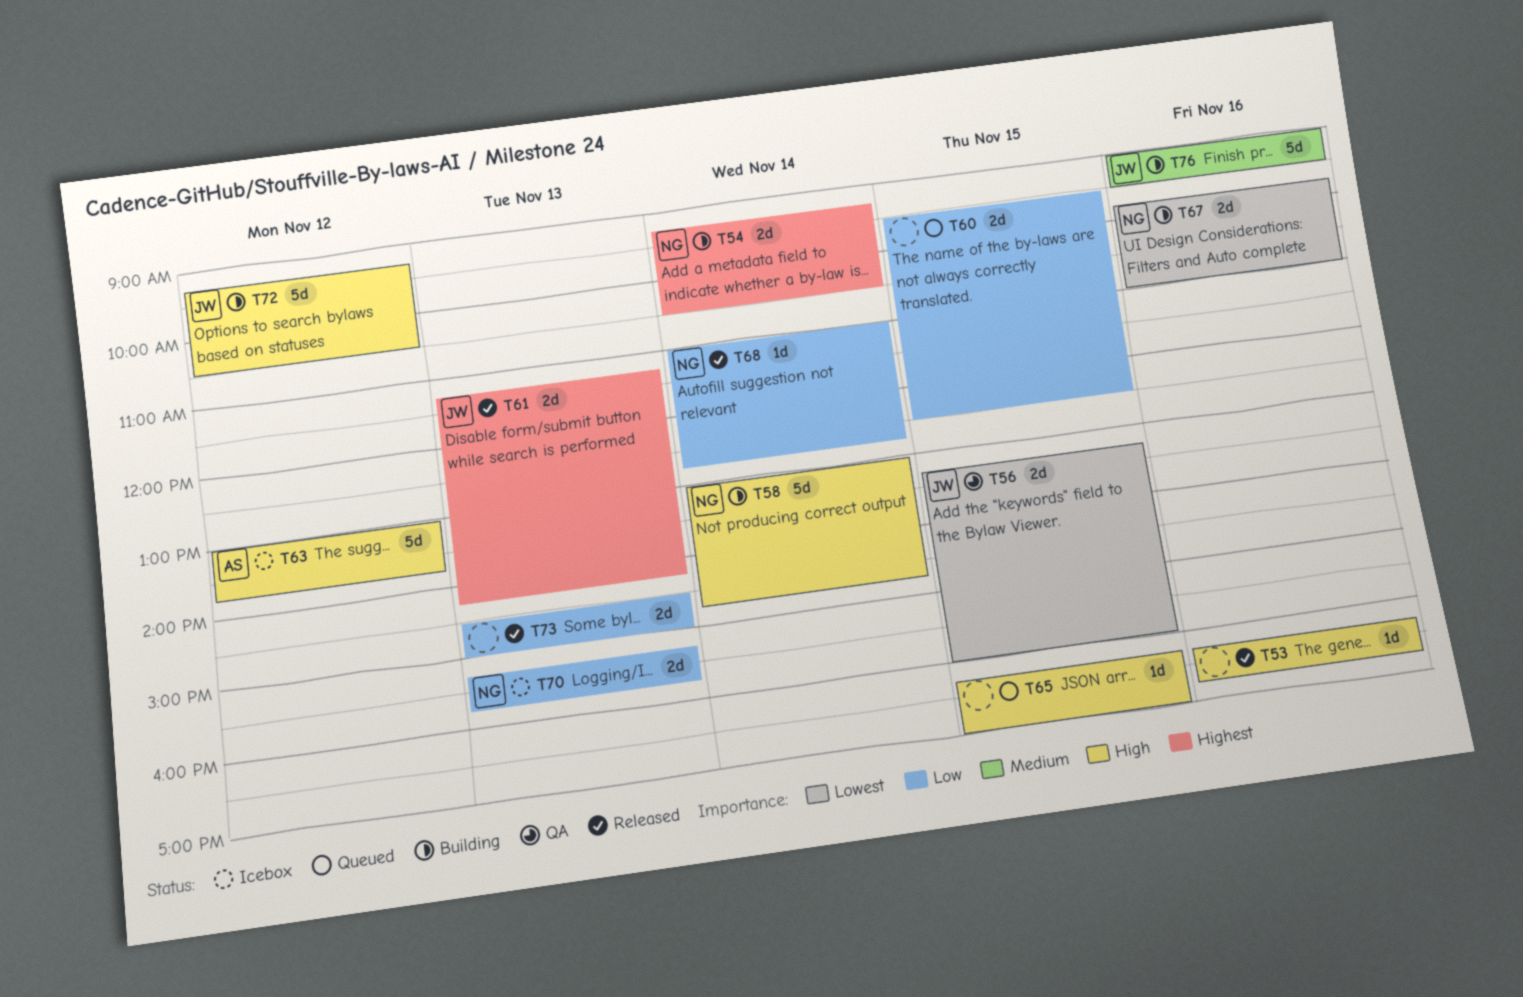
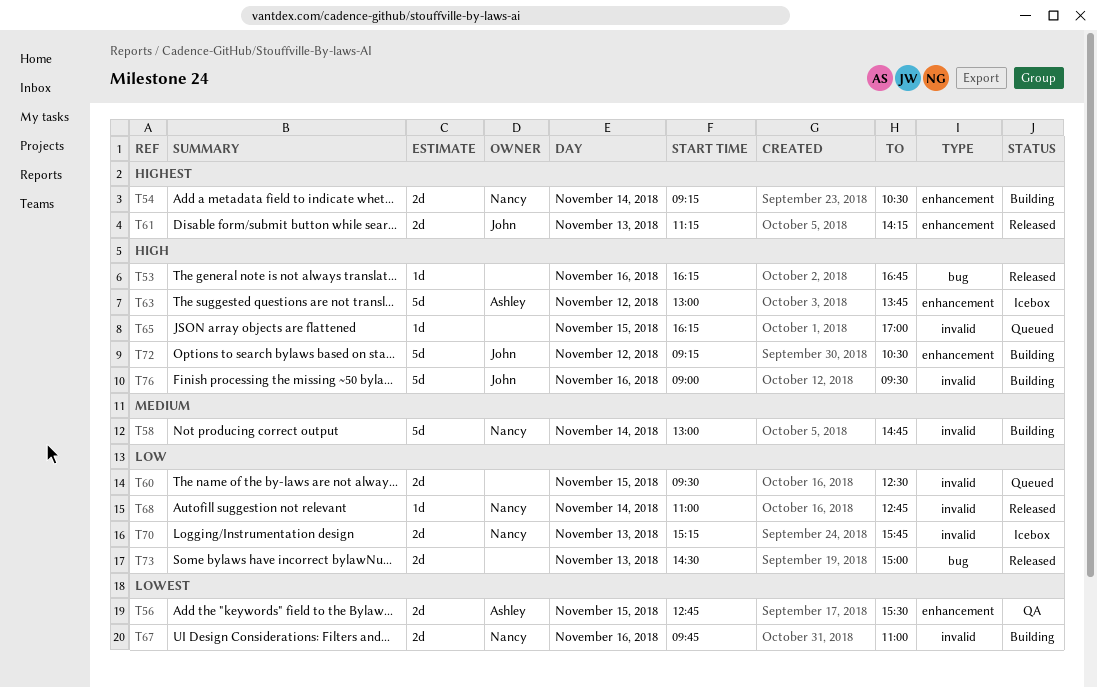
T56, owner: John -> Ashley
T56, begins: 13:15 -> 12:45
T56, ends: 16:00 -> 15:30
T58, priority: High -> Medium
T76, priority: Medium -> High

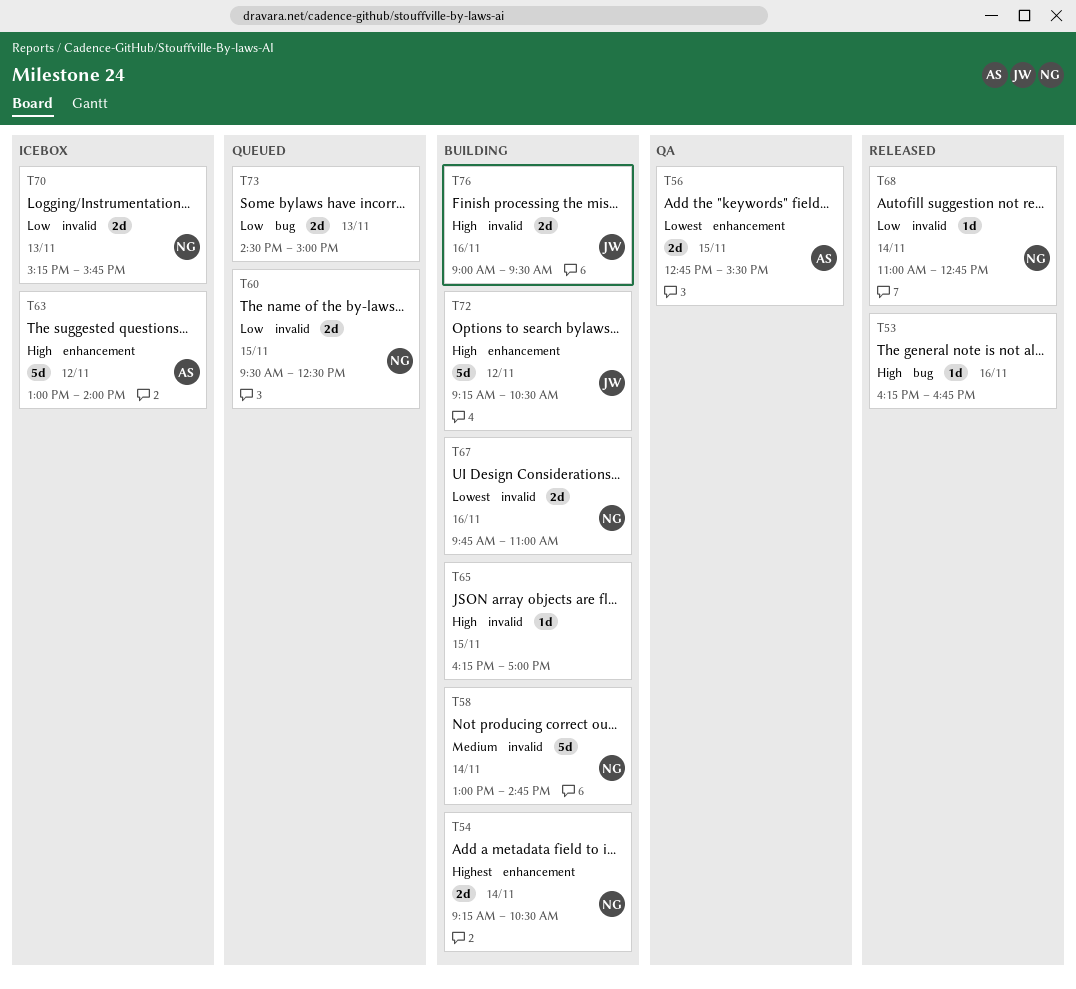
T60, owner: none -> Nancy
T61: present -> none
T63, ends: 13:45 -> 14:00
T65, status: Queued -> Building
T73, status: Released -> Queued
T76, estimate: 5d -> 2d

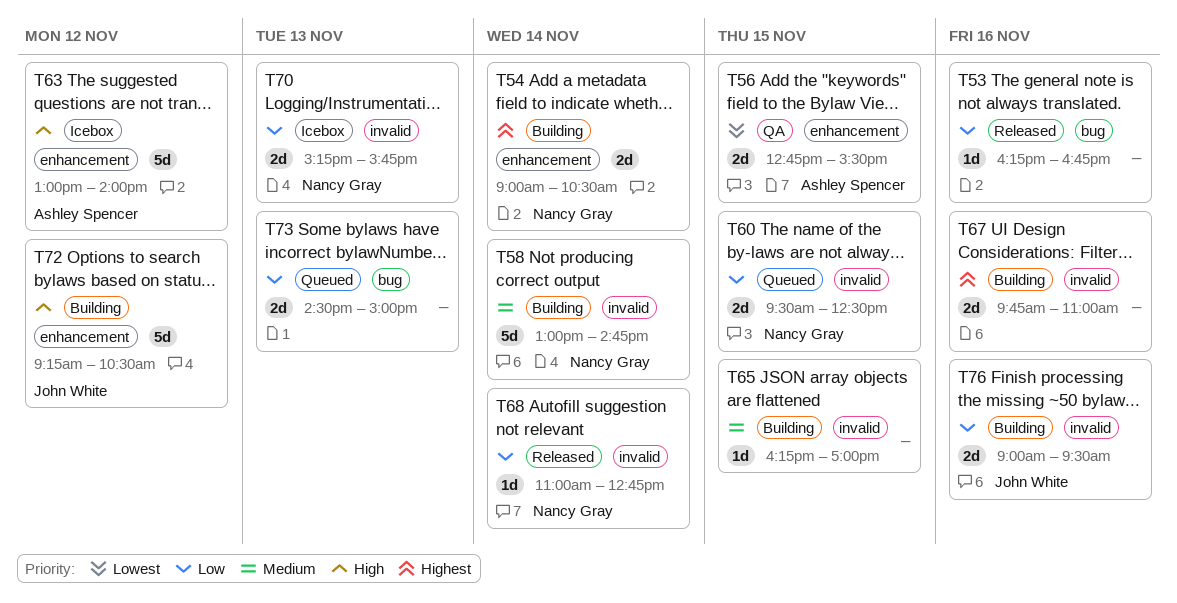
T53, priority: High -> Low
T54, begins: 09:15 -> 09:00
T65, priority: High -> Medium
T67, owner: Nancy Gray -> none
T67, priority: Lowest -> Highest
T76, priority: High -> Low

